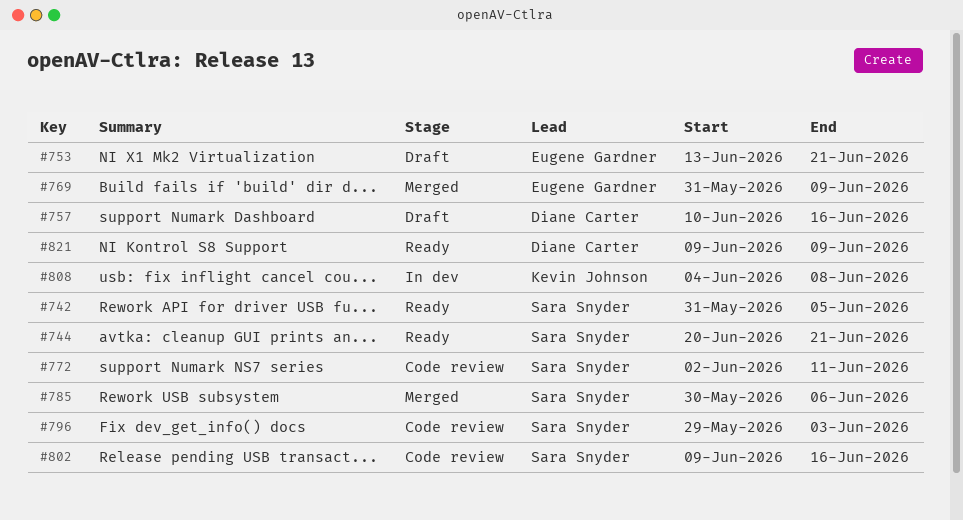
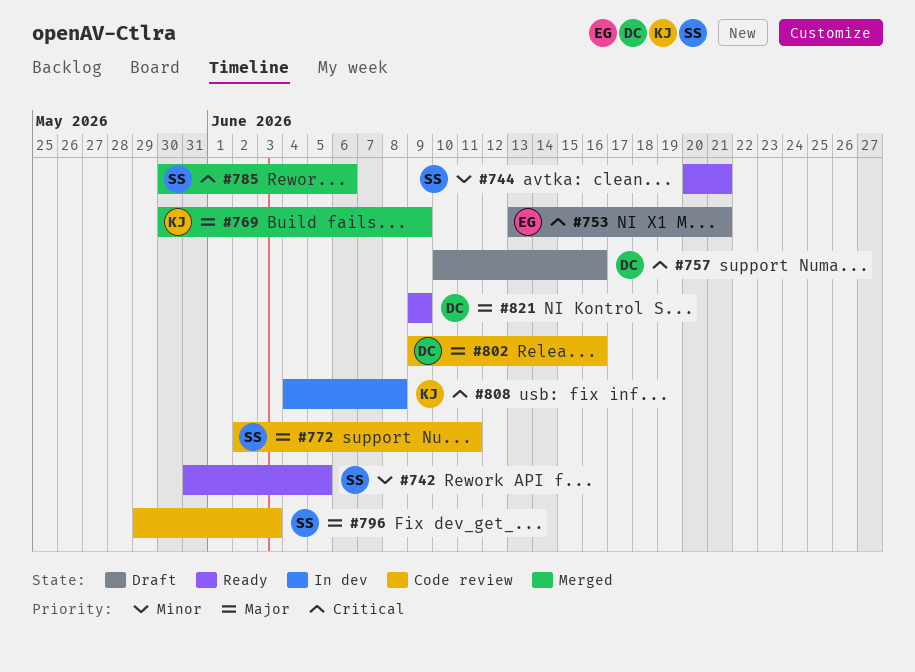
#769, owner: Eugene Gardner -> Kevin Johnson
#769, start: May 31 -> May 30
#802, owner: Sara Snyder -> Diane Carter

